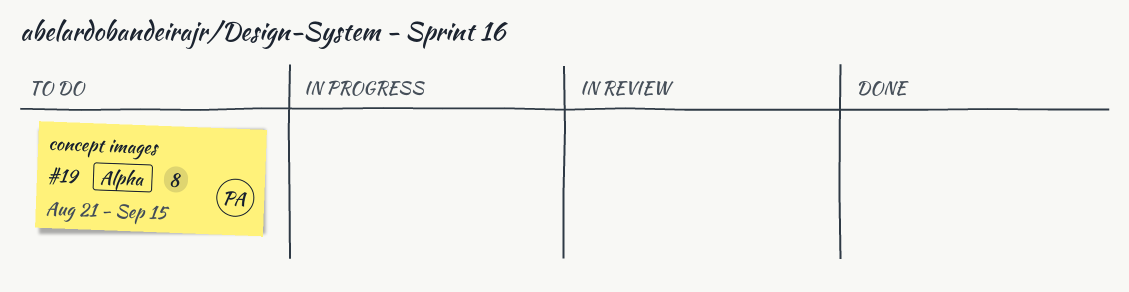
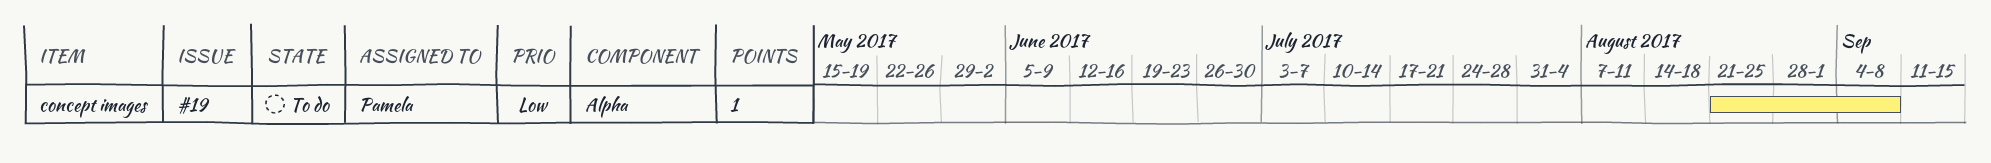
#19, estimate: 8 -> 1
#19, due: Sep 15 -> Sep 8

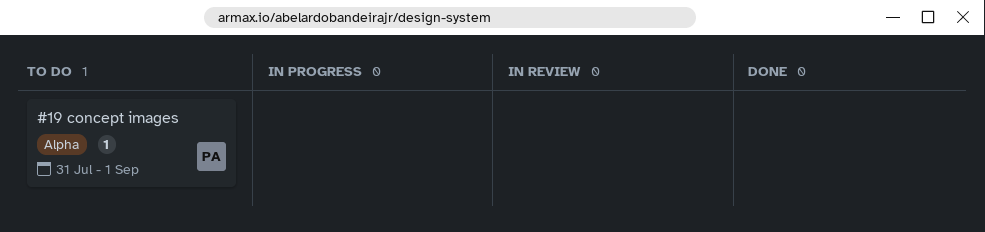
#19, start: Aug 21 -> Jul 31
#19, due: Sep 8 -> Sep 1

